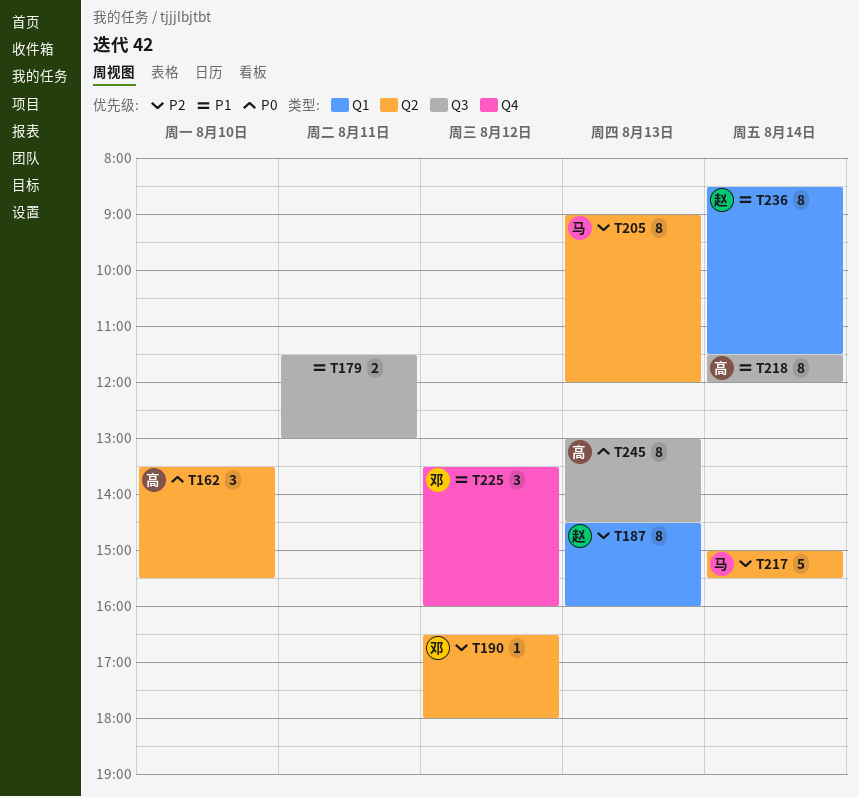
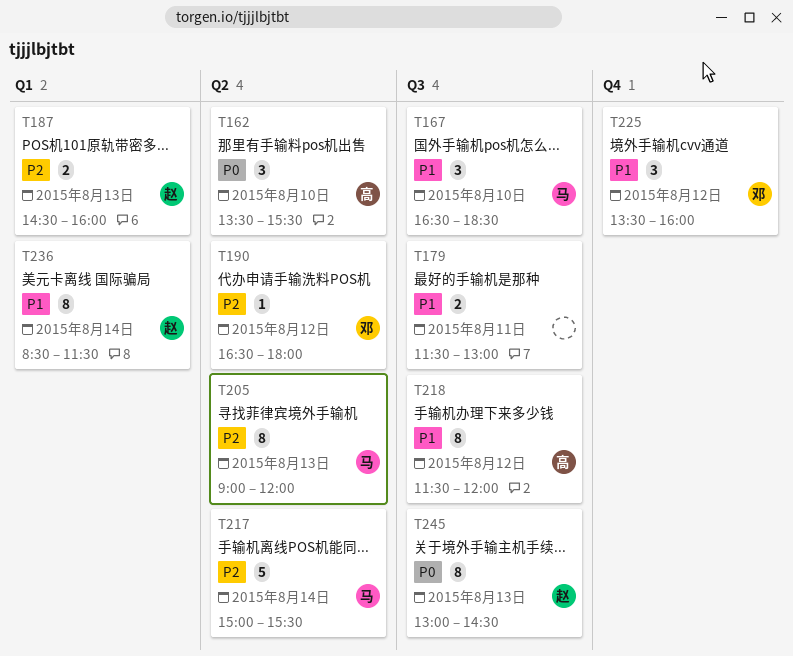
T167: none -> present
T187, estimate: 8 -> 2
T218, day: Aug 14 -> Aug 12
T245, owner: 高 -> 赵

